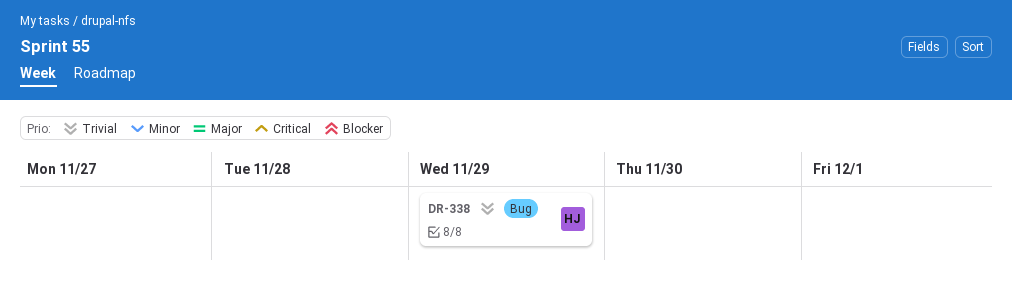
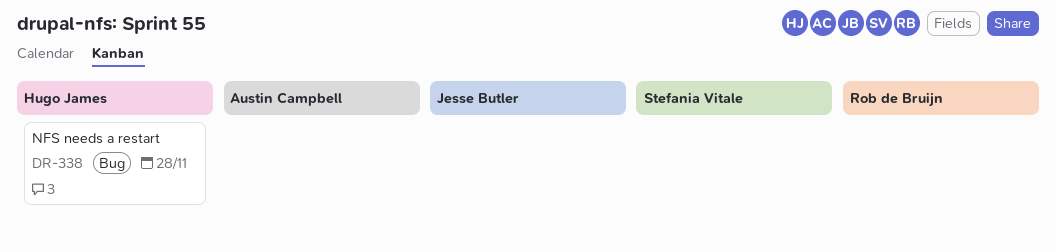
DR-338, due: Nov 29 -> Nov 28

